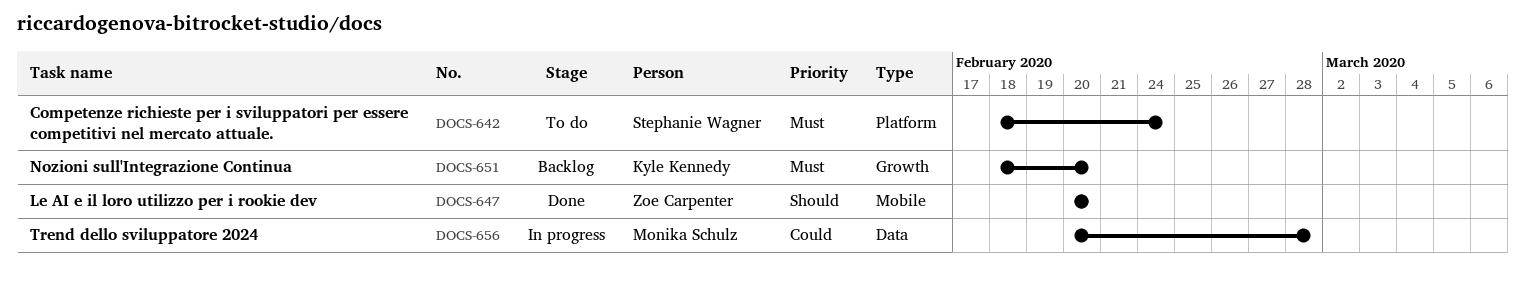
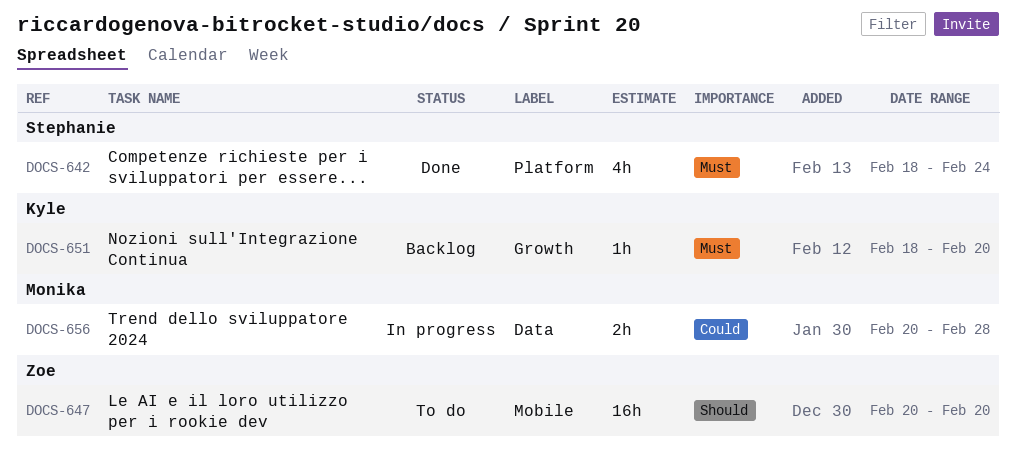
DOCS-642, status: To do -> Done
DOCS-647, status: Done -> To do

